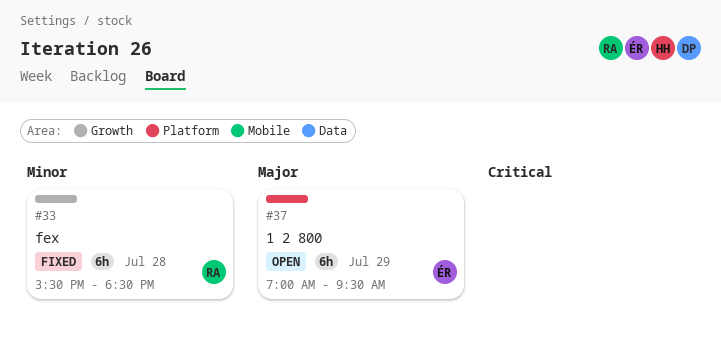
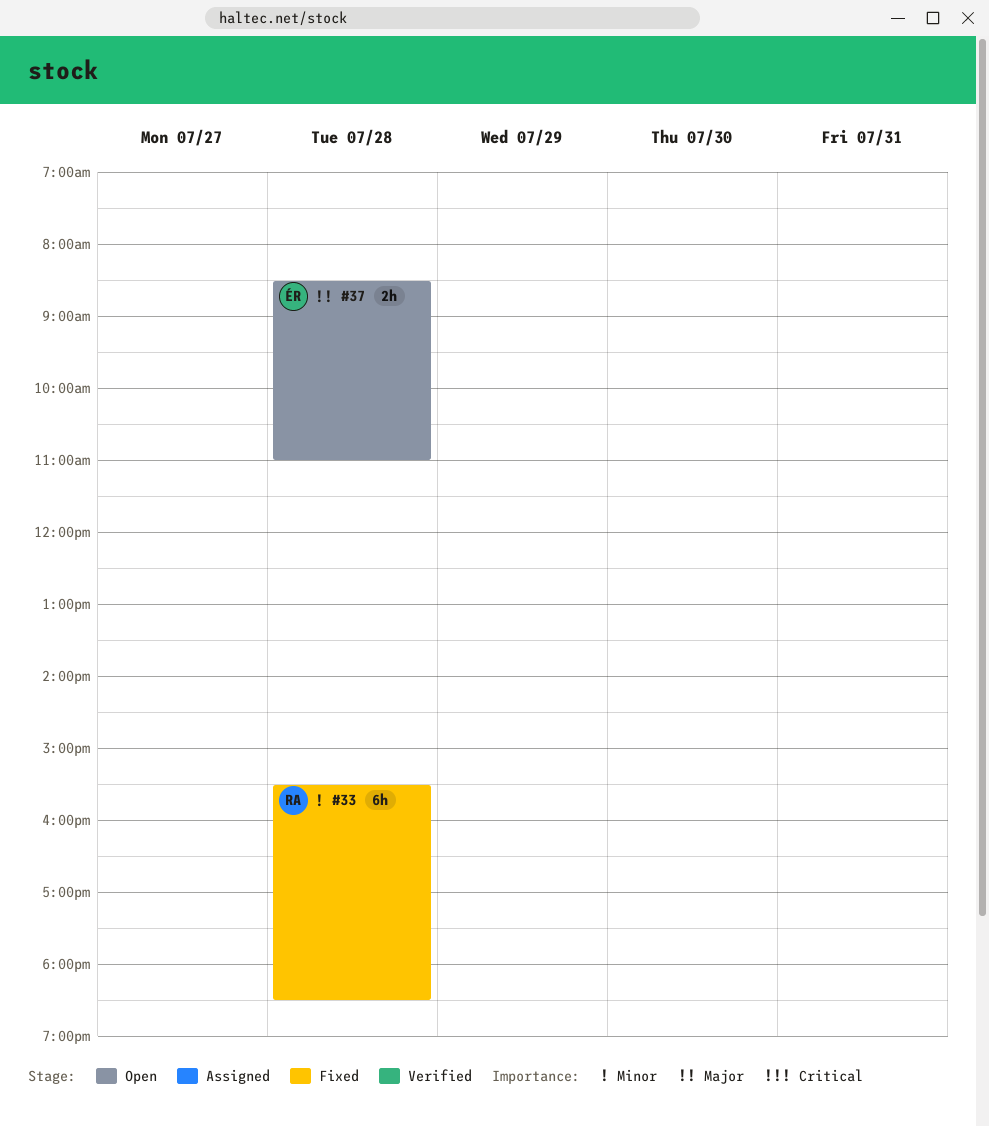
#37, estimate: 6h -> 2h
#37, day: Jul 29 -> Jul 28
#37, begins: 07:00 -> 08:30
#37, ends: 09:30 -> 11:00

